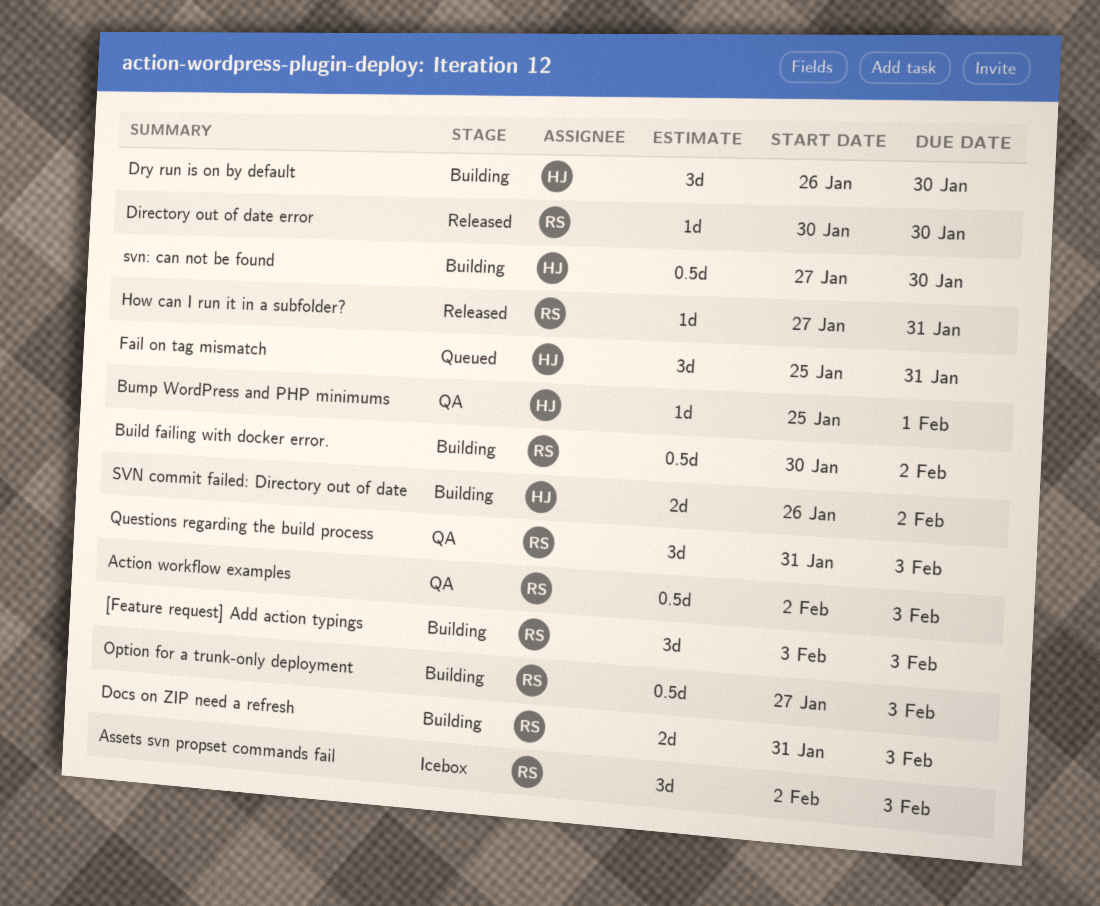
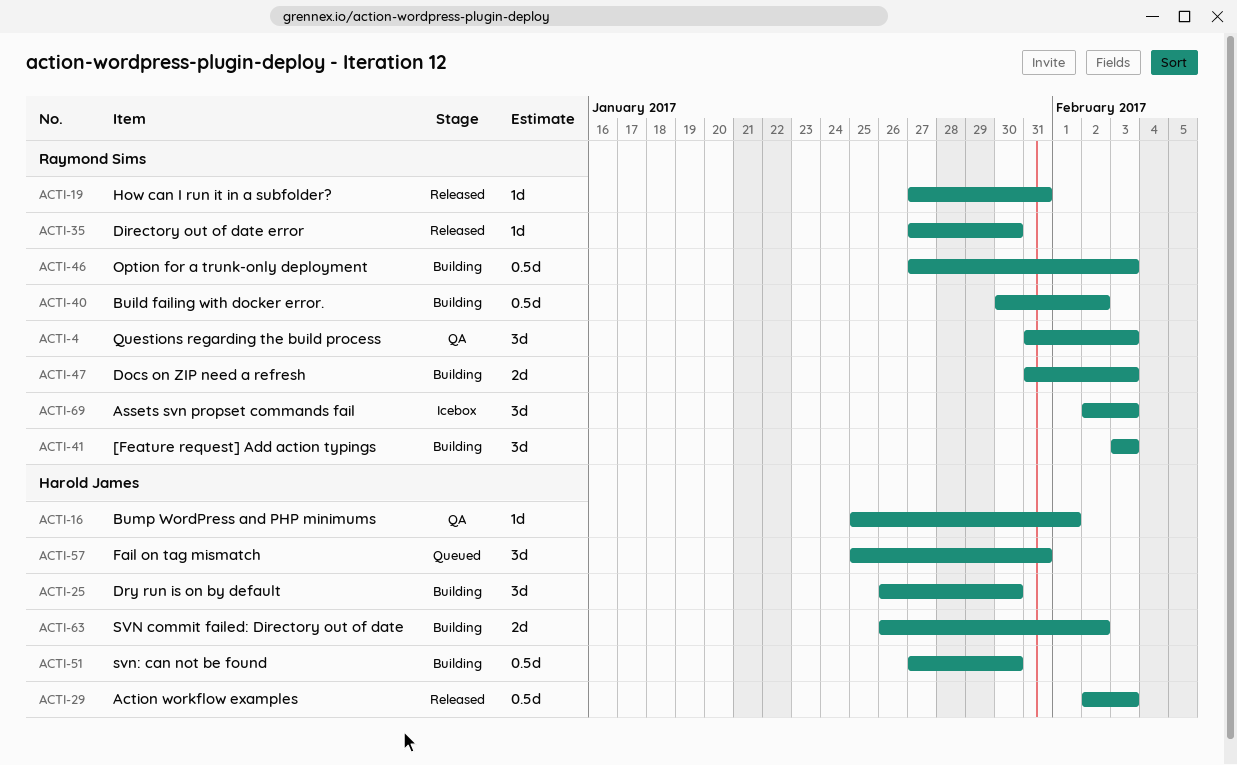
Action workflow examples, status: QA -> Released
Action workflow examples, owner: Raymond Sims -> Harold James
Directory out of date error, start: Jan 30 -> Jan 27

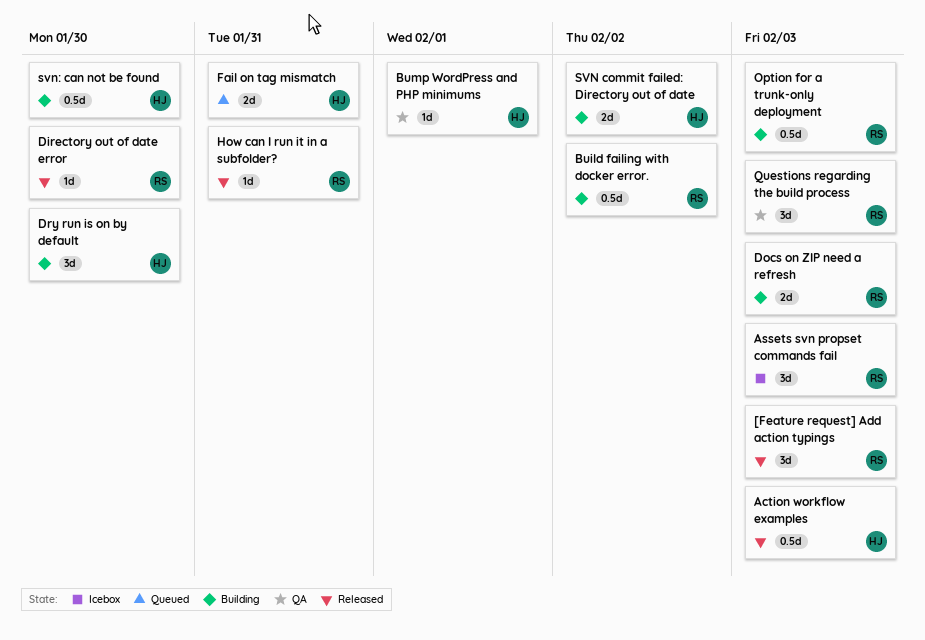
[Feature request] Add action typings, status: Building -> Released
Fail on tag mismatch, estimate: 3d -> 2d

